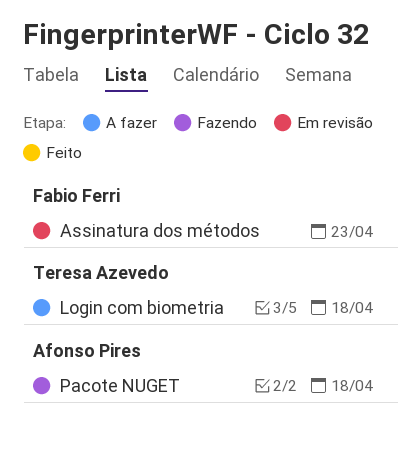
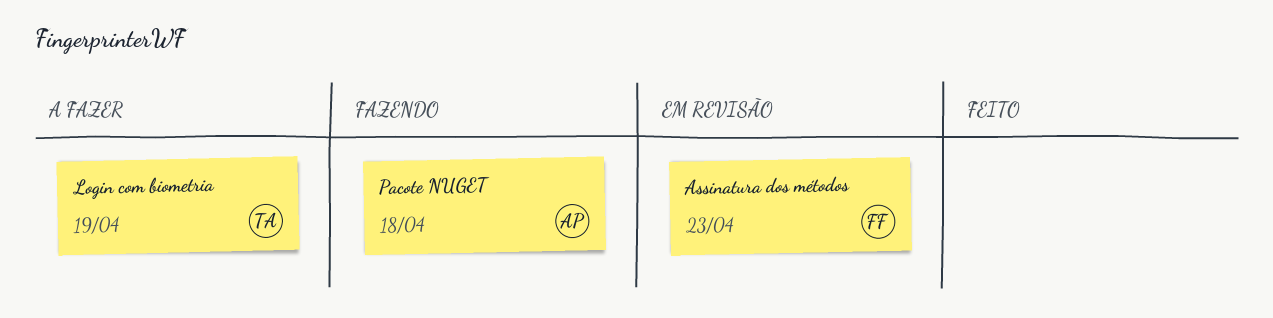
Login com biometria, due: Apr 18 -> Apr 19

